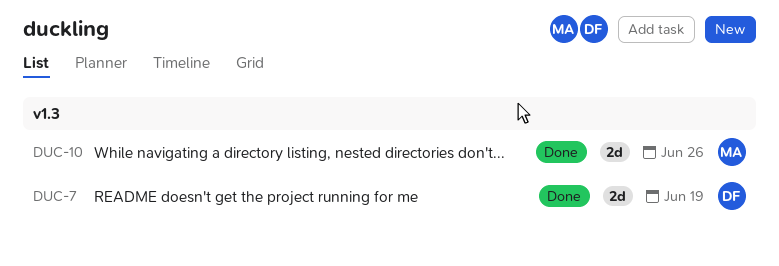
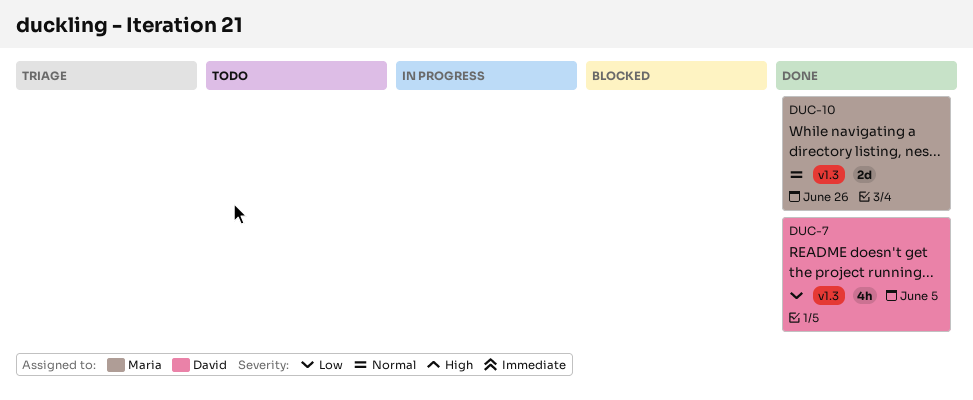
DUC-7, estimate: 2d -> 4h
DUC-7, due: Jun 19 -> Jun 5

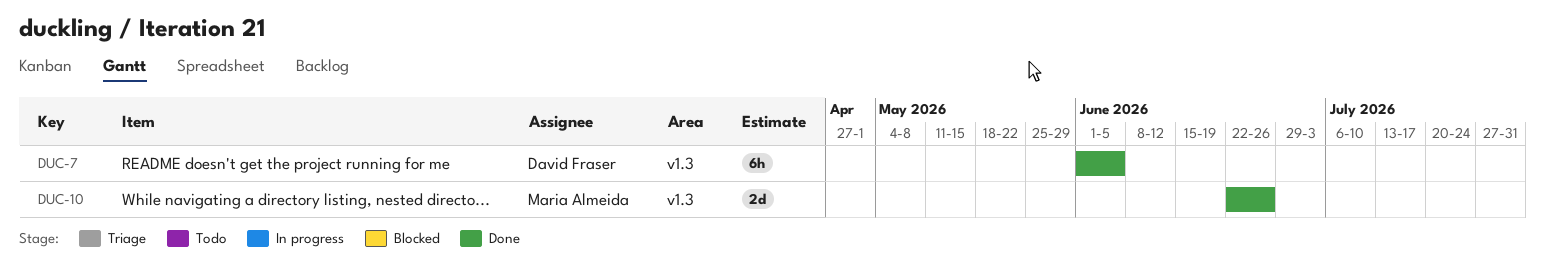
DUC-7, estimate: 4h -> 6h

